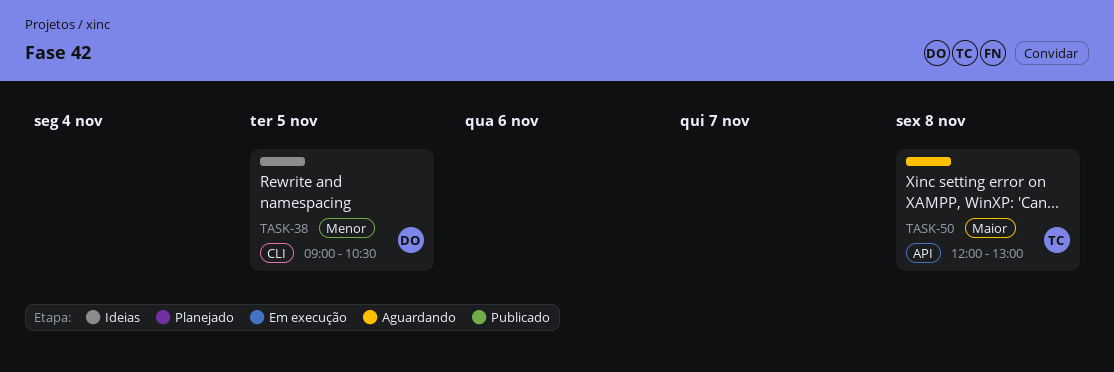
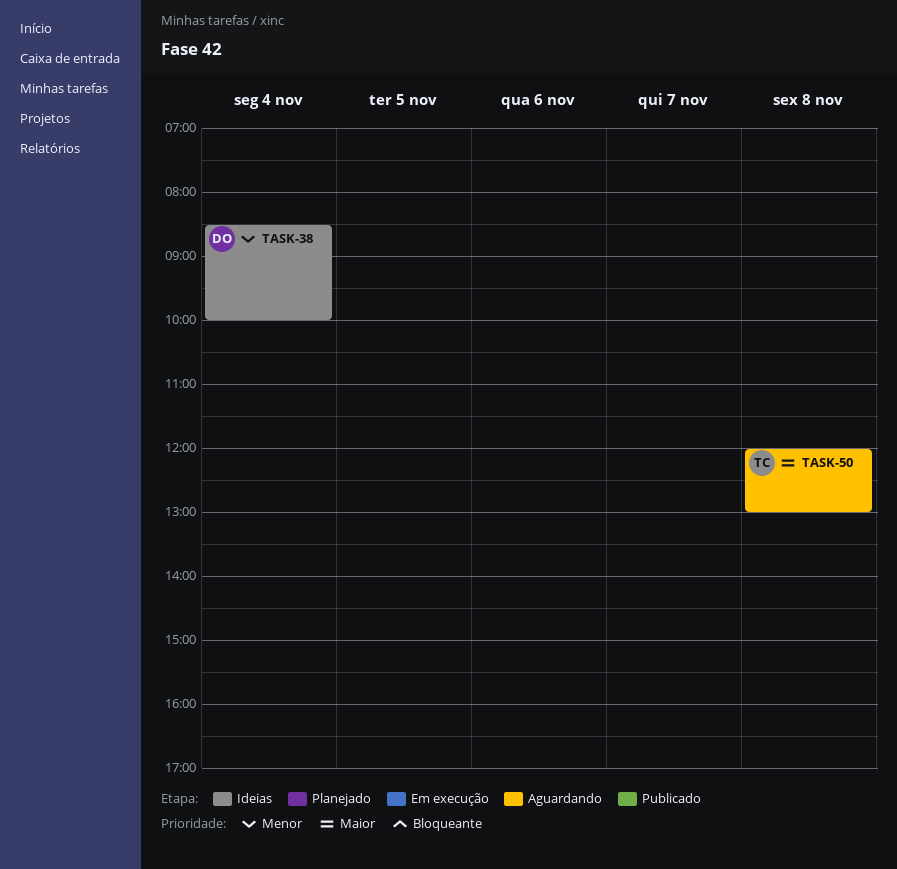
TASK-38, day: Nov 5 -> Nov 4
TASK-38, begins: 09:00 -> 08:30
TASK-38, ends: 10:30 -> 10:00

